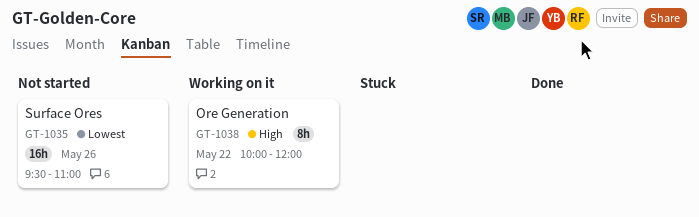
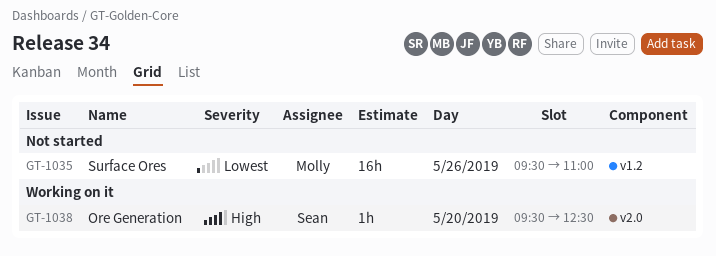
GT-1038, estimate: 8h -> 1h
GT-1038, day: May 22 -> May 20
GT-1038, begins: 10:00 -> 09:30
GT-1038, ends: 12:00 -> 12:30

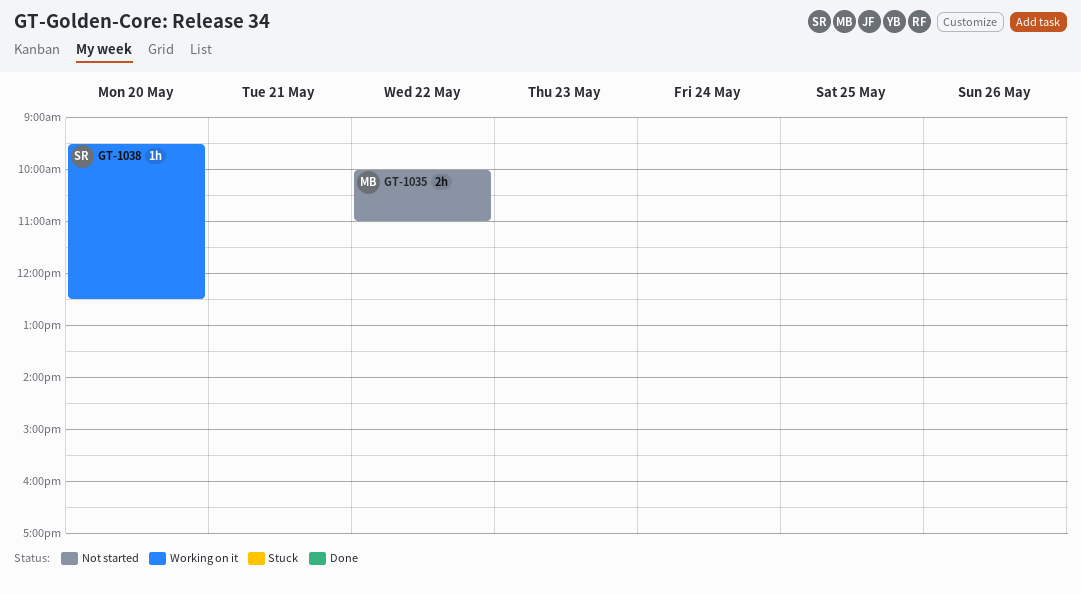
GT-1035, estimate: 16h -> 2h
GT-1035, day: May 26 -> May 22
GT-1035, begins: 09:30 -> 10:00

